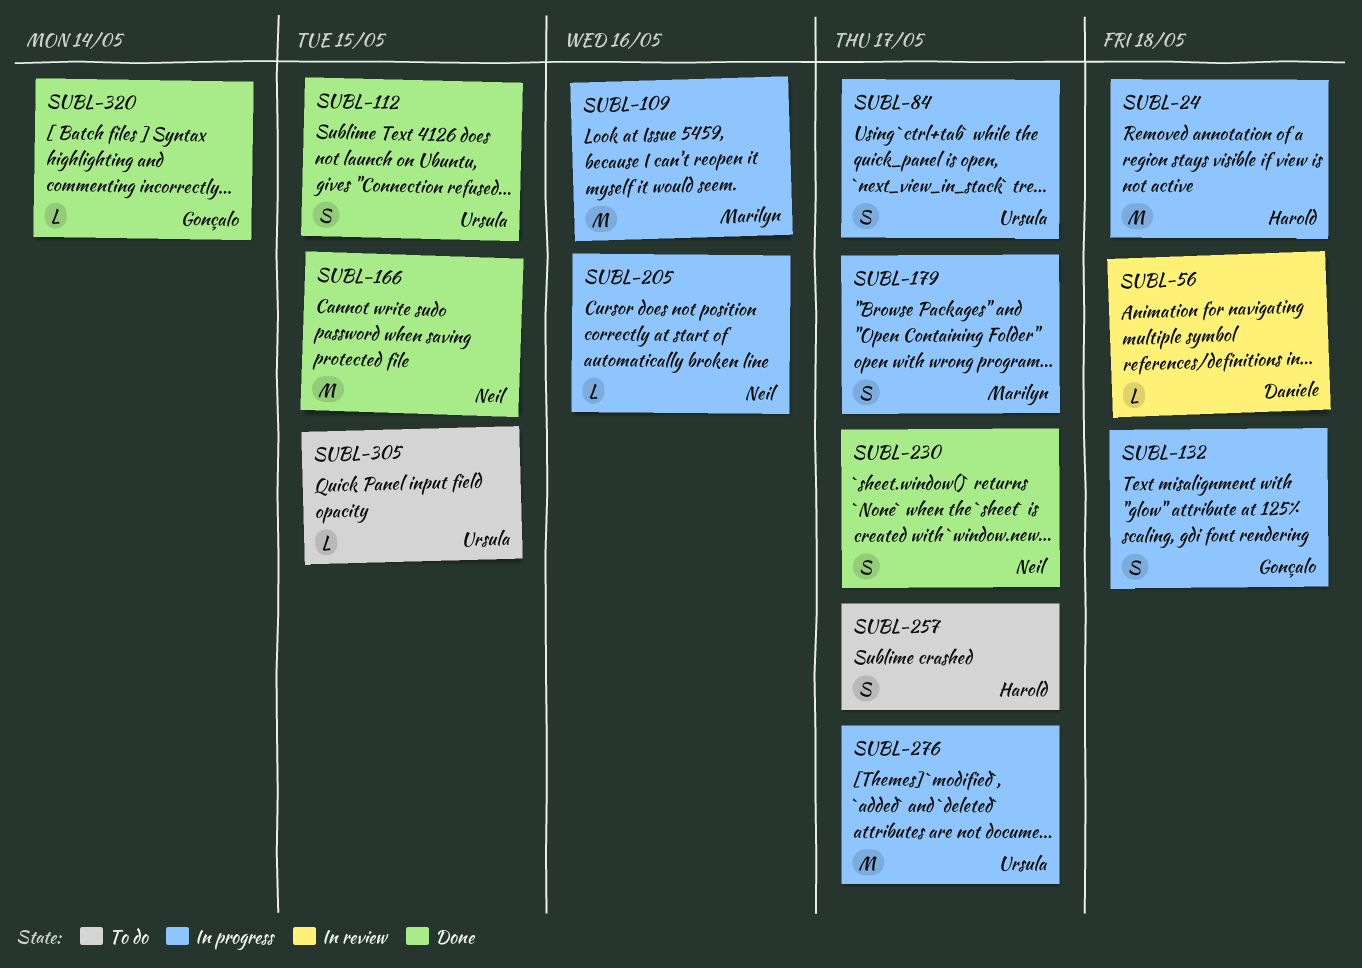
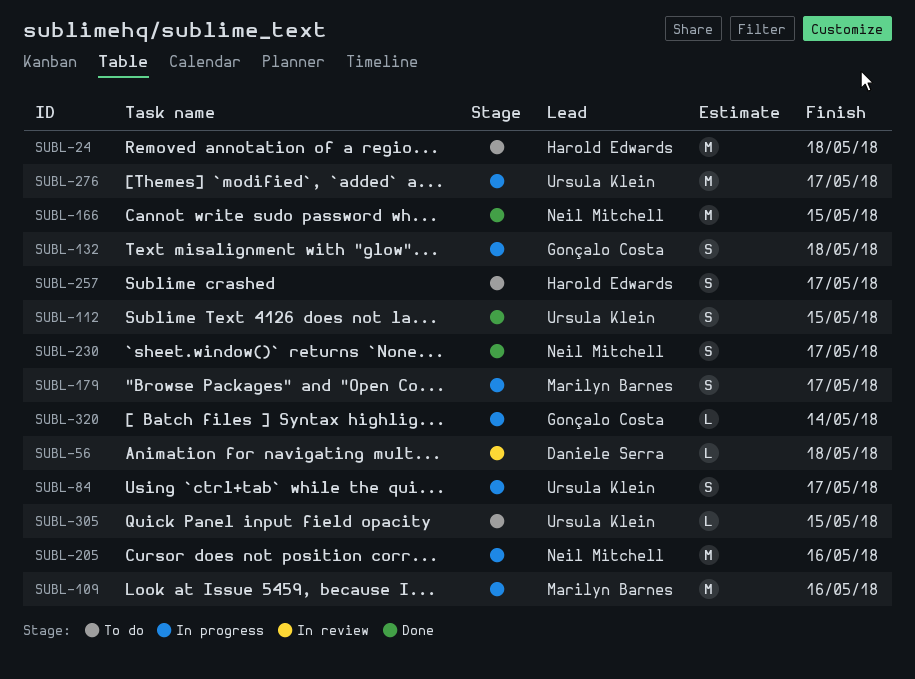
SUBL-24, status: In progress -> To do
SUBL-205, estimate: L -> M
SUBL-320, status: Done -> In progress

